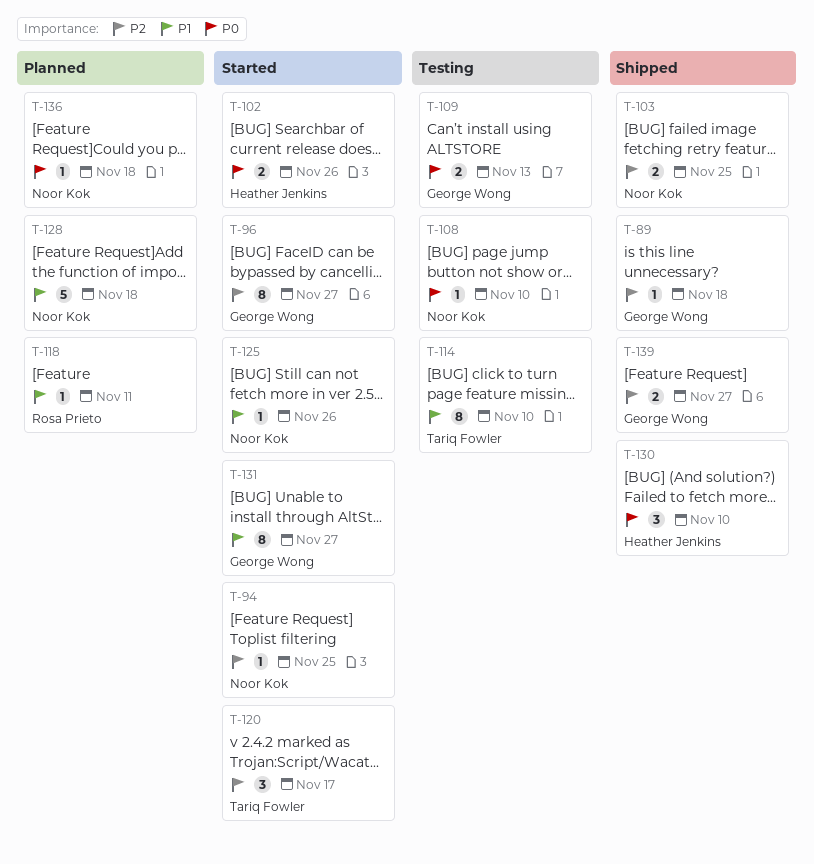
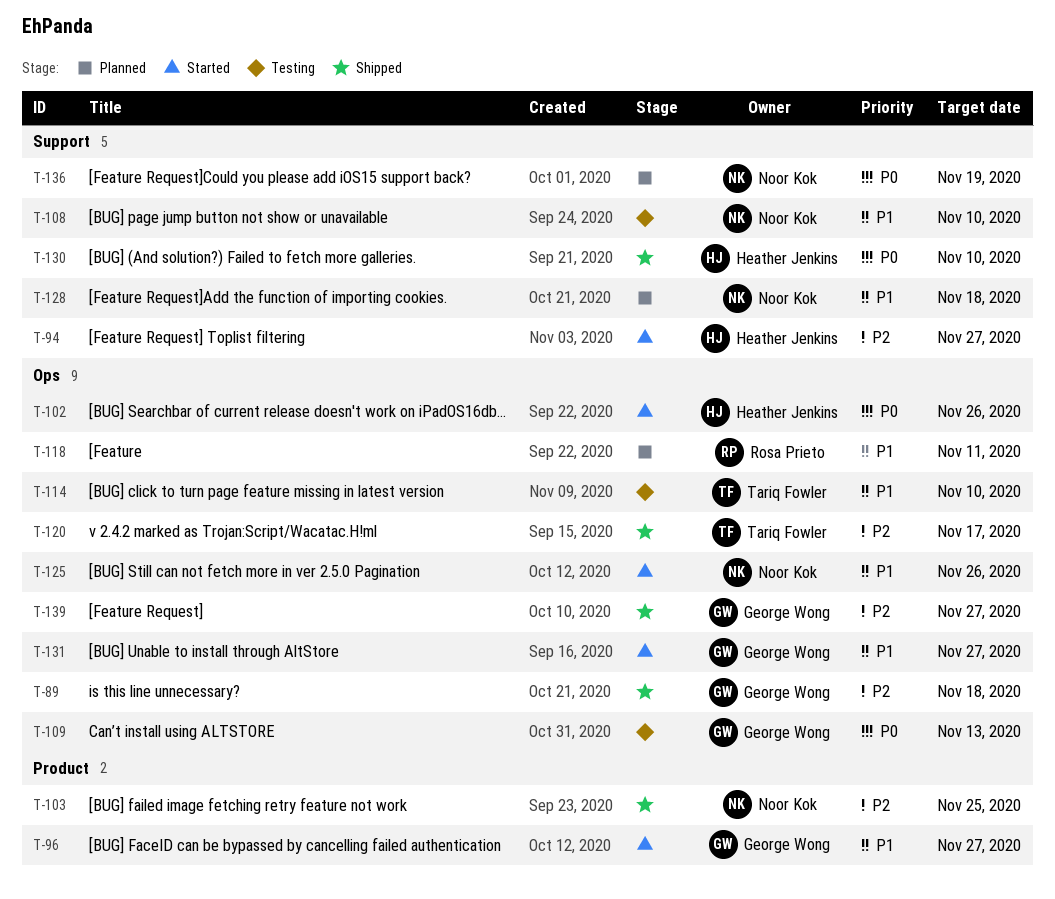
T-94, owner: Noor Kok -> Heather Jenkins
T-94, due: Nov 25 -> Nov 27
T-96, priority: P2 -> P1
T-108, priority: P0 -> P1
T-120, status: Started -> Shipped
T-136, due: Nov 18 -> Nov 19

